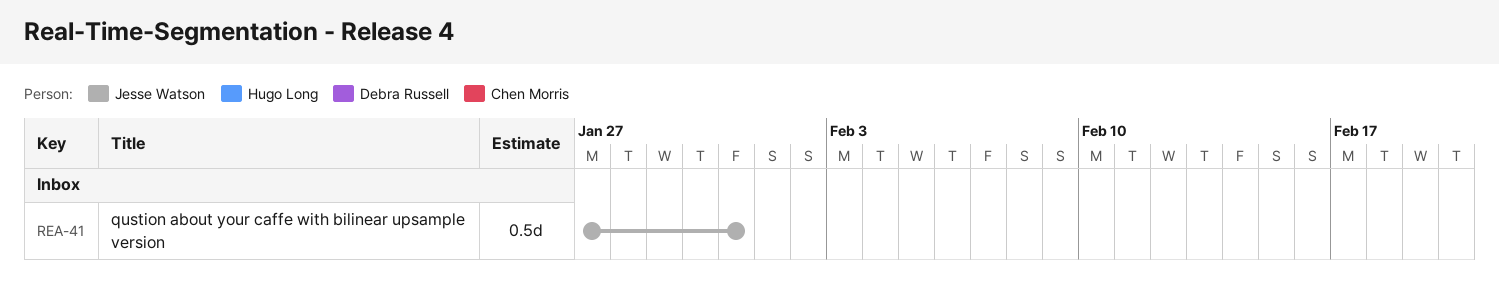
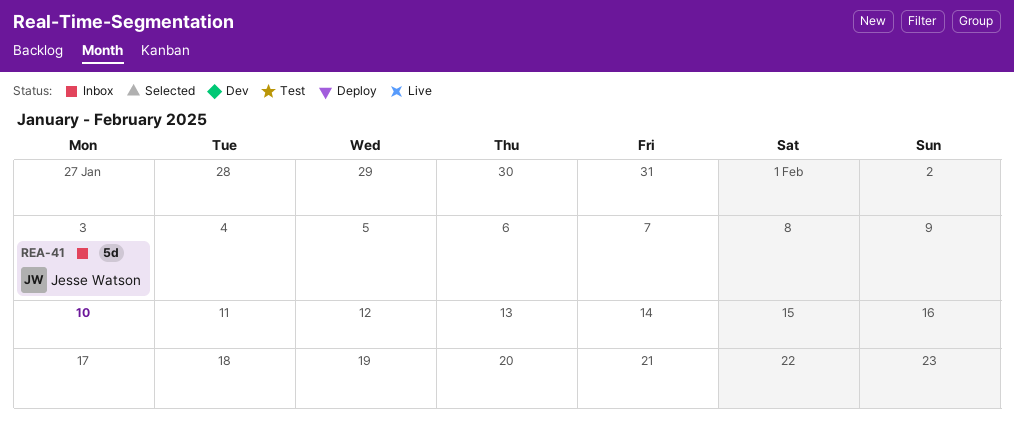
REA-41, estimate: 0.5d -> 5d
REA-41, due: Jan 31 -> Feb 3

